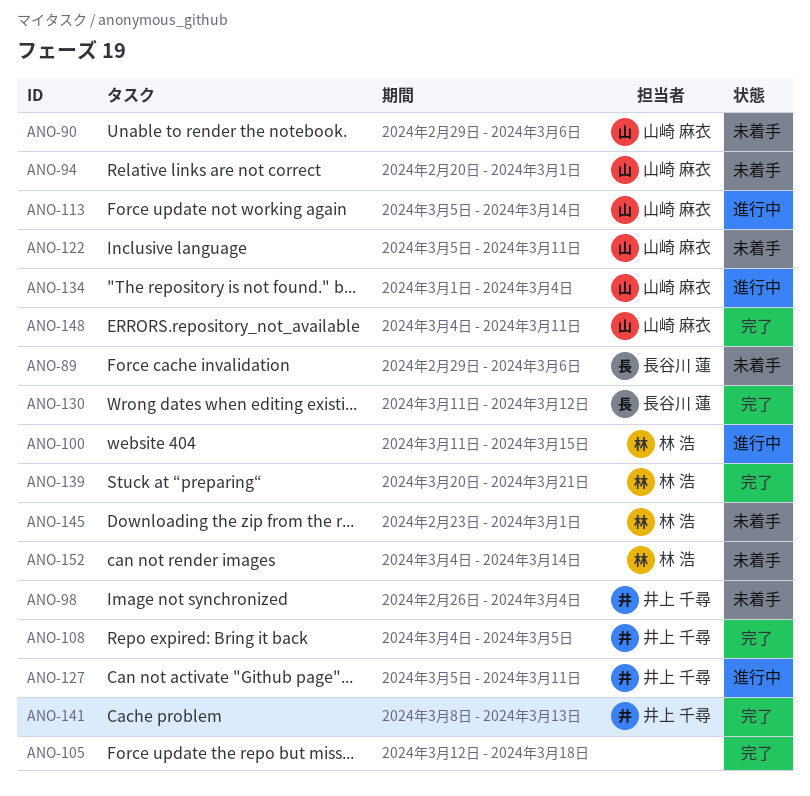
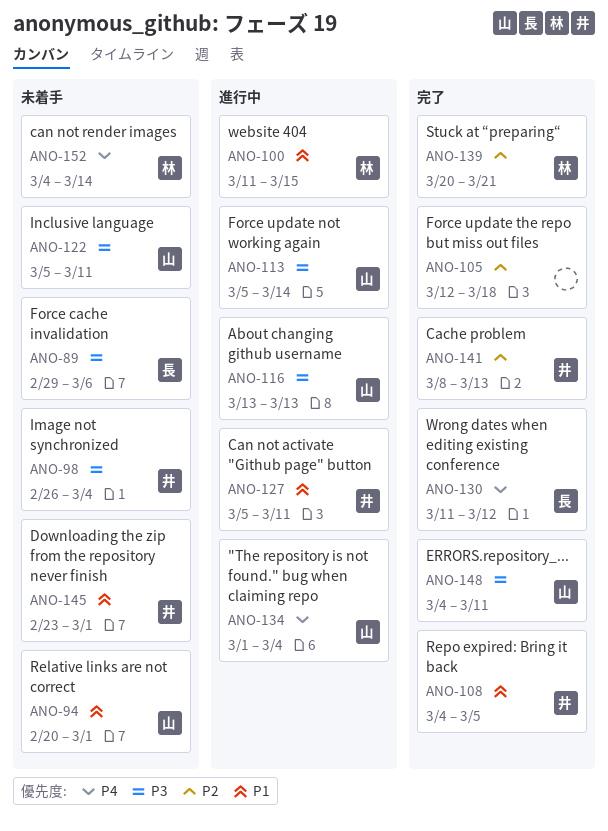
ANO-90: present -> none
ANO-116: none -> present
ANO-145, owner: 林 浩 -> 井上 千尋

